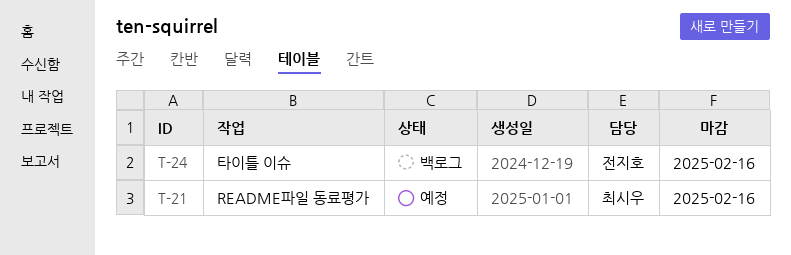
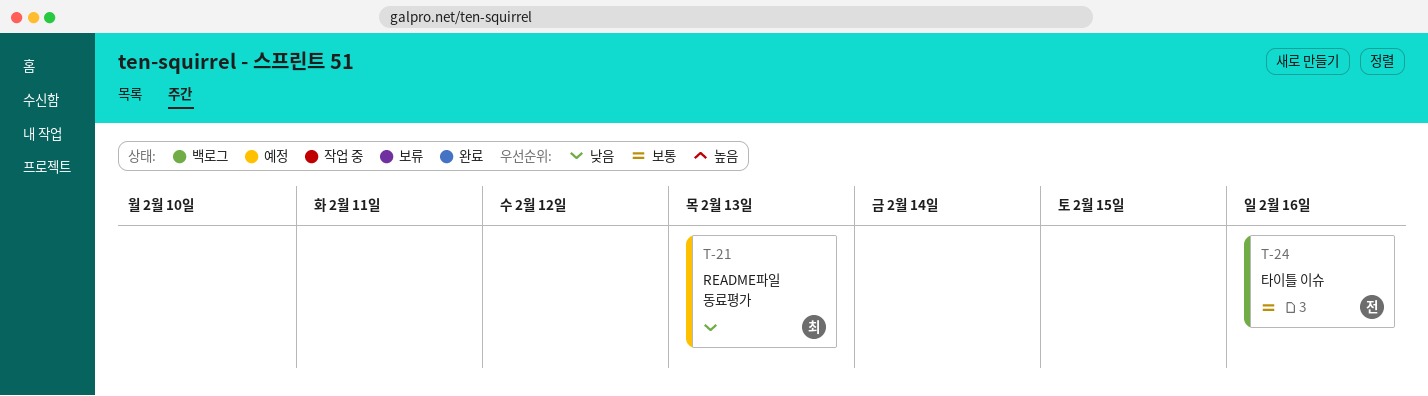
T-21, due: Feb 16 -> Feb 13

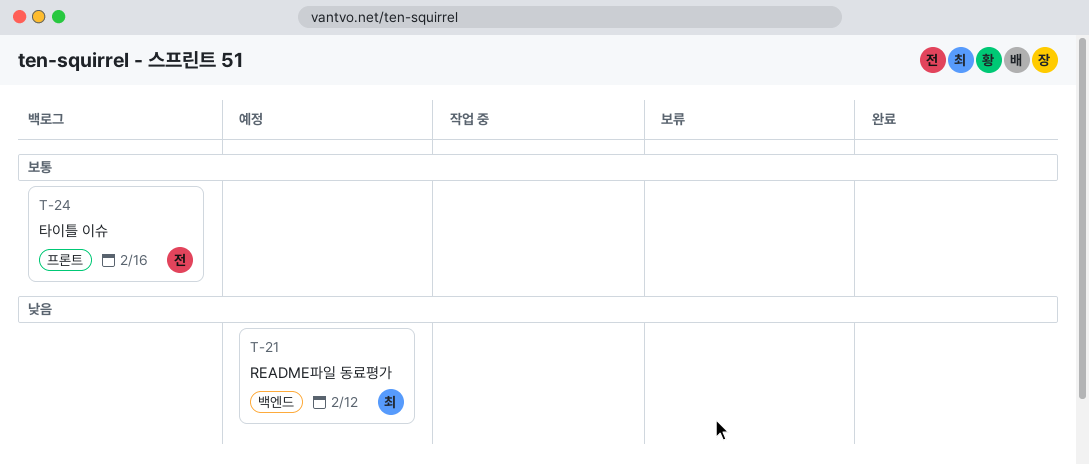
T-21, due: Feb 13 -> Feb 12

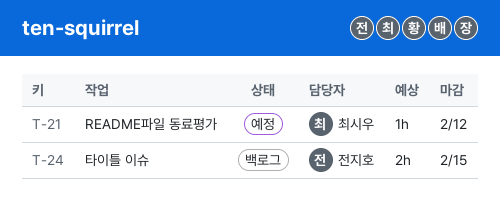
T-24, due: Feb 16 -> Feb 15

